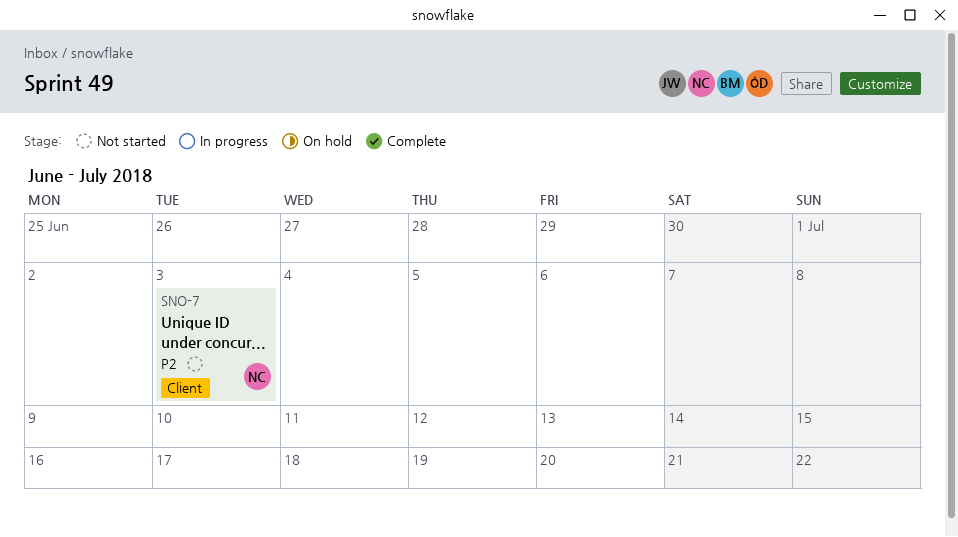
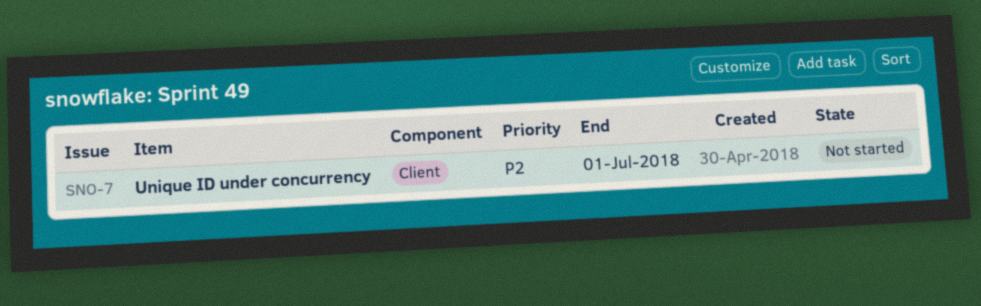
SNO-7, due: Jul 3 -> Jul 1

